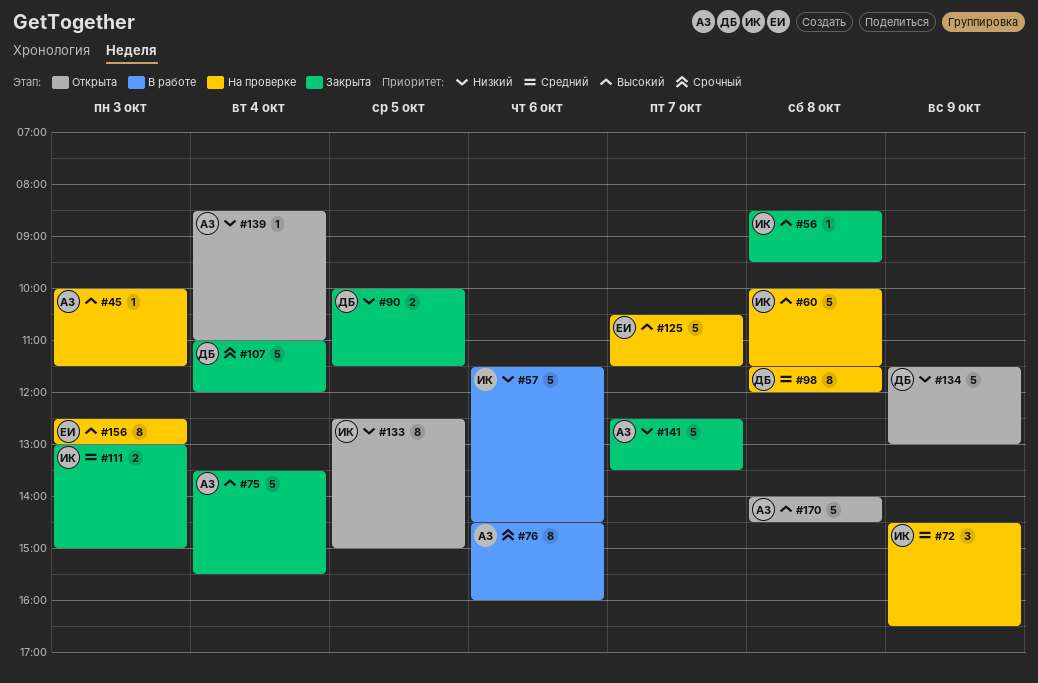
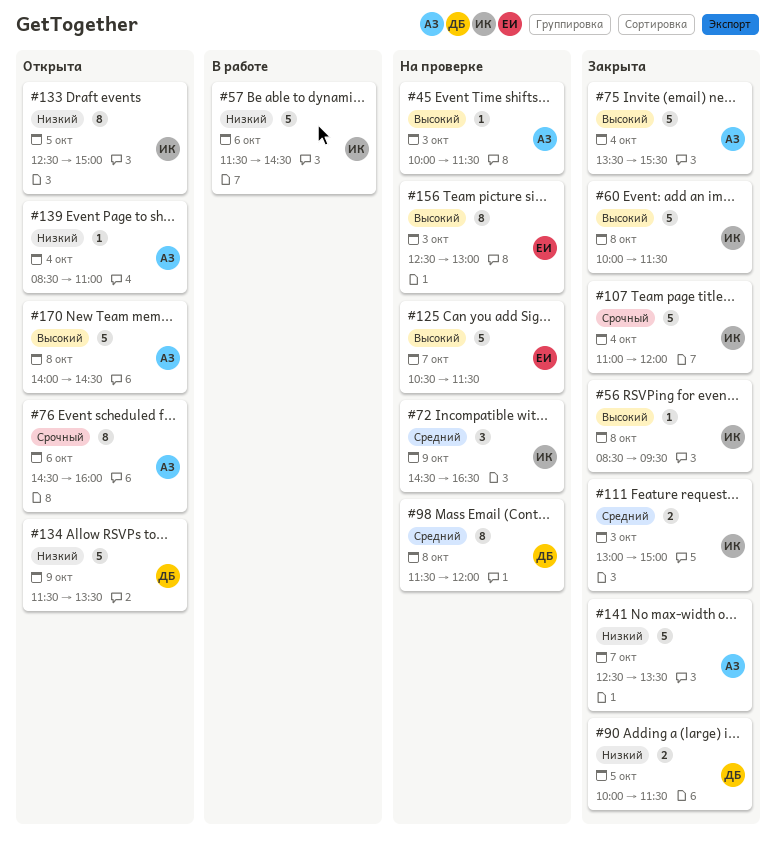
#60, status: На проверке -> Закрыта
#76, status: В работе -> Открыта
#107, owner: ДБ -> ИК
#134, ends: 13:00 -> 13:30

